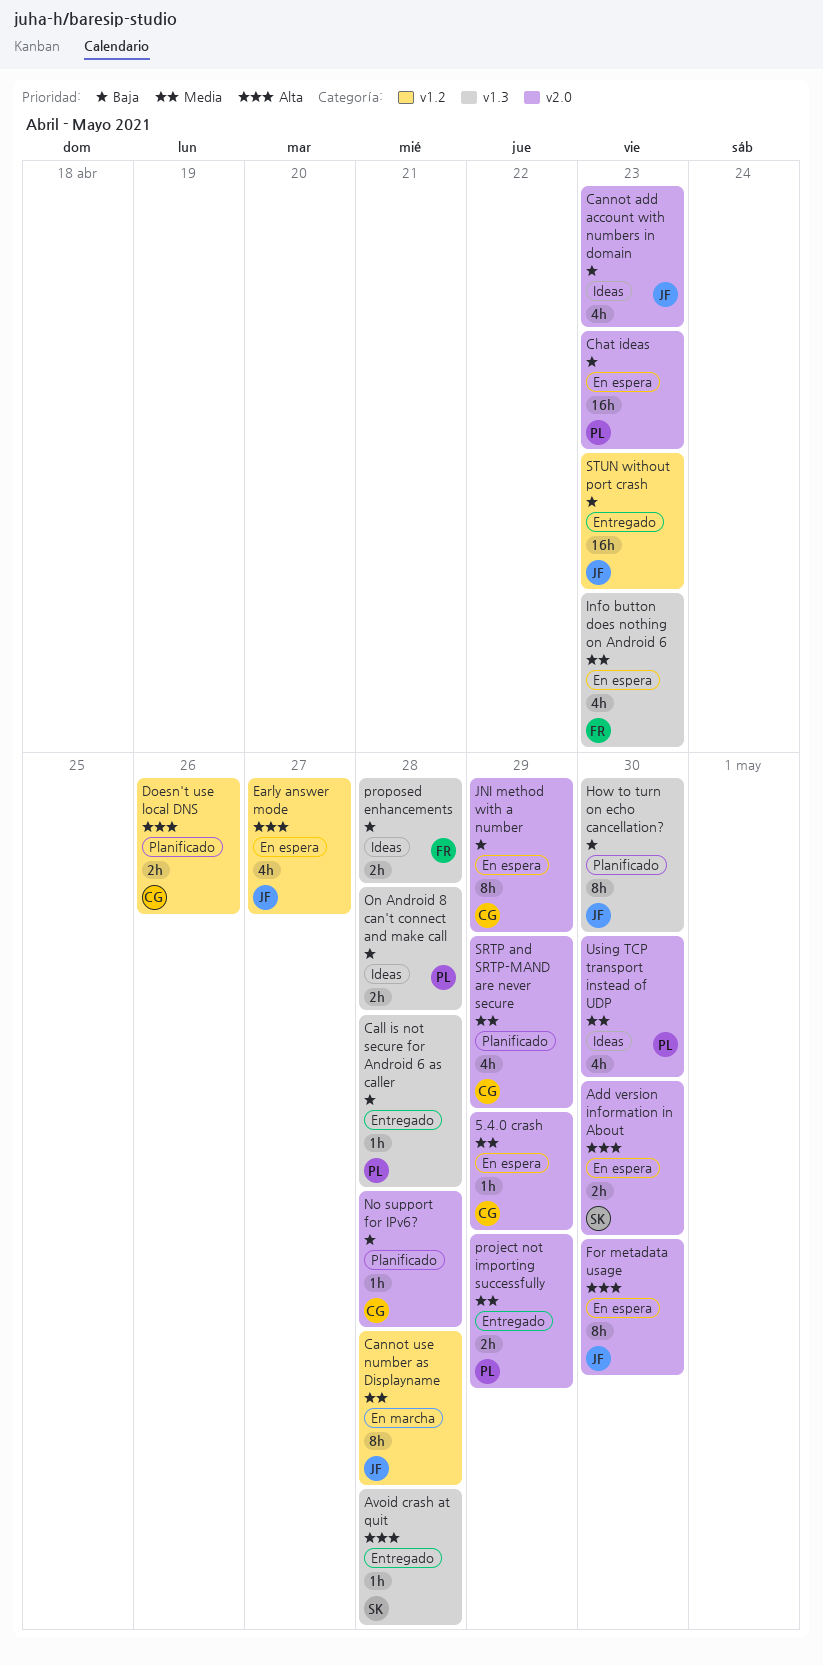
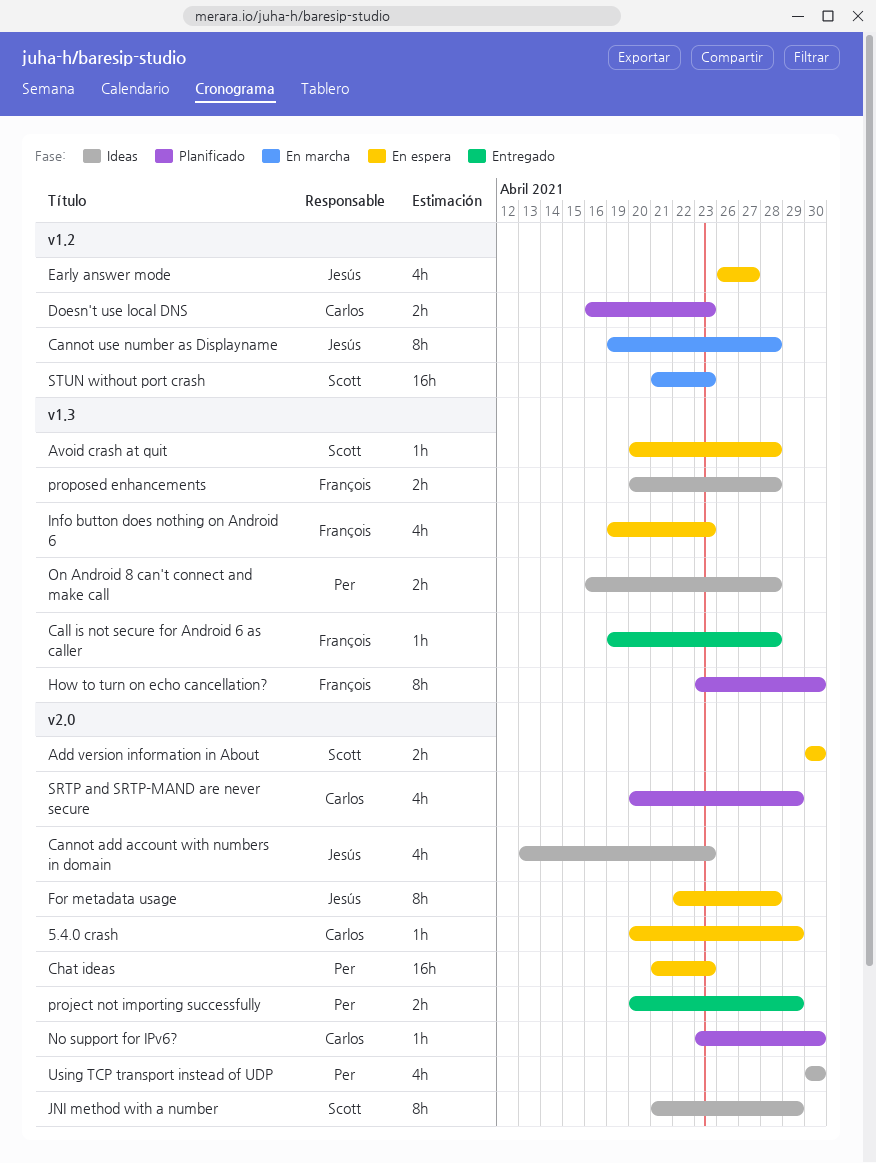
Avoid crash at quit, status: Entregado -> En espera
Call is not secure for Android 6 as caller, owner: Per -> François
Doesn't use local DNS, due: Apr 26 -> Apr 23
For metadata usage, due: Apr 30 -> Apr 28
How to turn on echo cancellation?, owner: Jesús -> François
JNI method with a number, status: En espera -> Ideas
JNI method with a number, owner: Carlos -> Scott
No support for IPv6?, due: Apr 28 -> Apr 30
STUN without port crash, status: Entregado -> En marcha
STUN without port crash, owner: Jesús -> Scott

